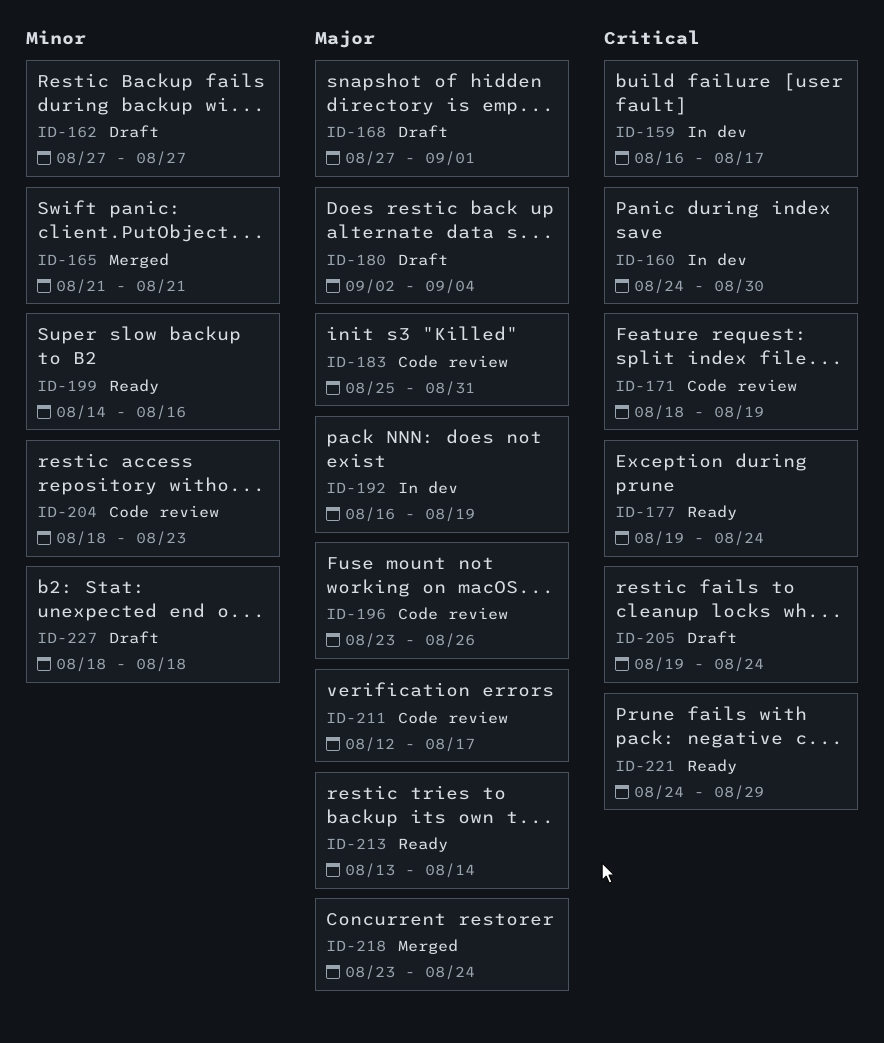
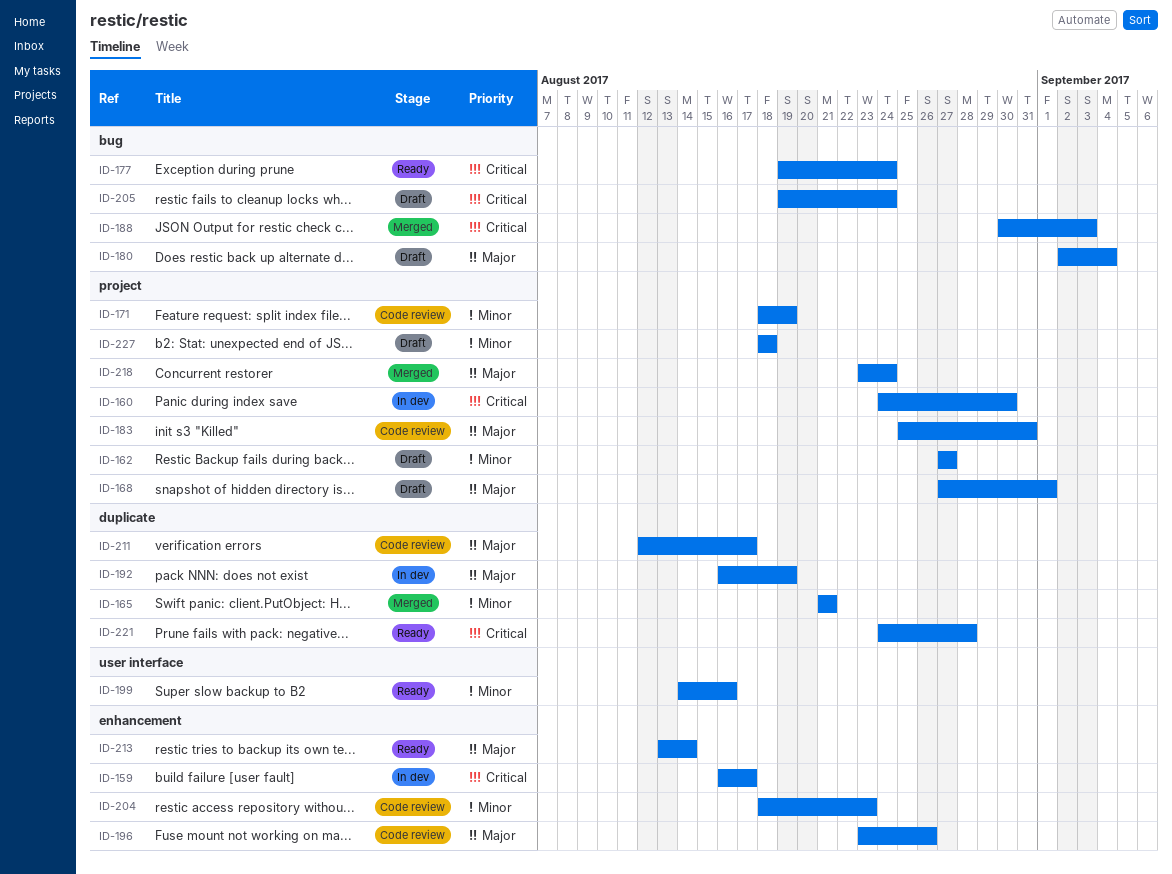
ID-171, priority: Critical -> Minor
ID-188: none -> present
ID-221, due: Aug 29 -> Aug 28

